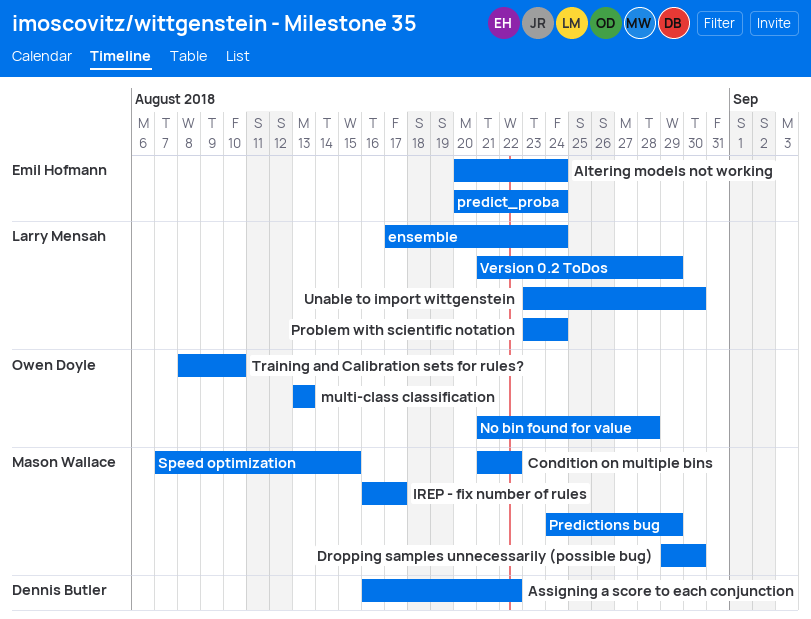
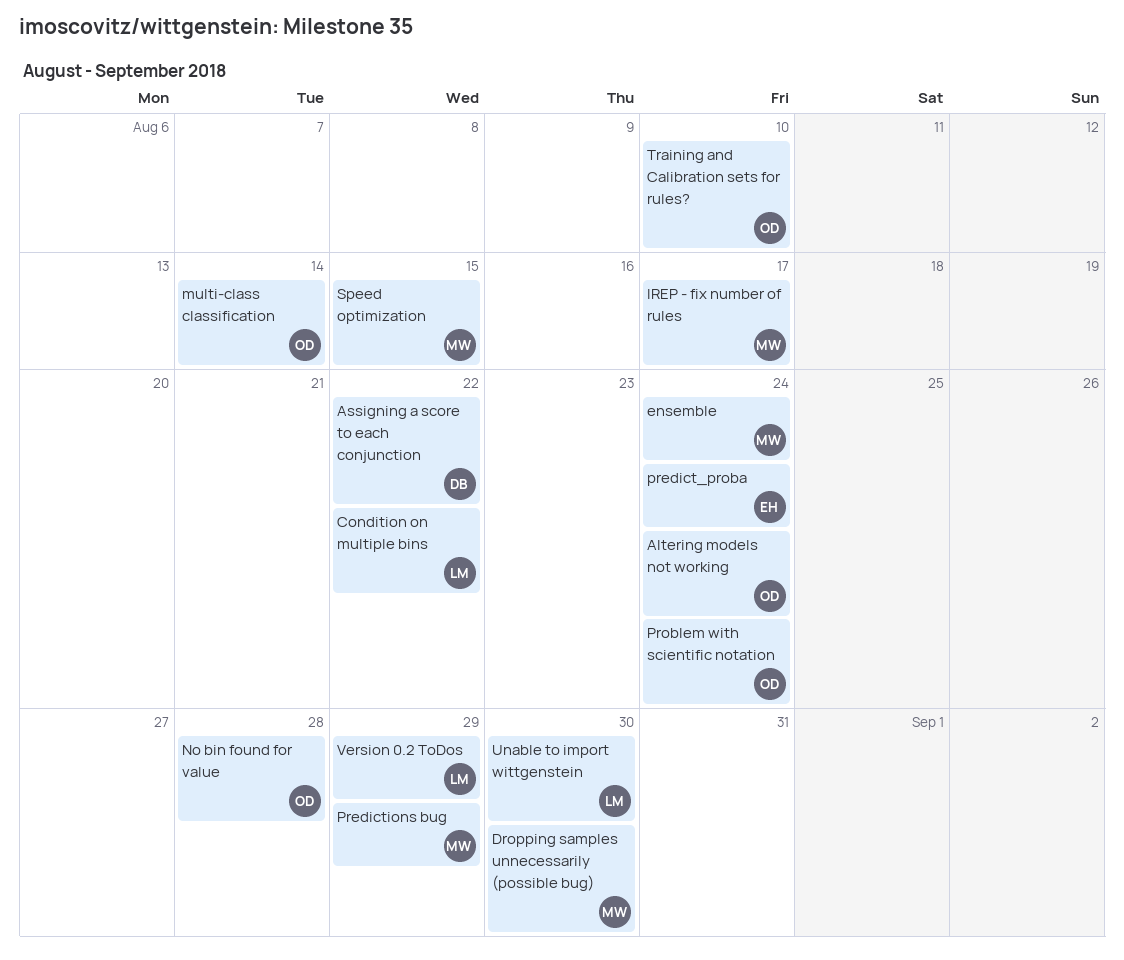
Altering models not working, owner: Emil Hofmann -> Owen Doyle
Condition on multiple bins, owner: Mason Wallace -> Larry Mensah
ensemble, owner: Larry Mensah -> Mason Wallace
multi-class classification, due: Aug 13 -> Aug 14
Problem with scientific notation, owner: Larry Mensah -> Owen Doyle

